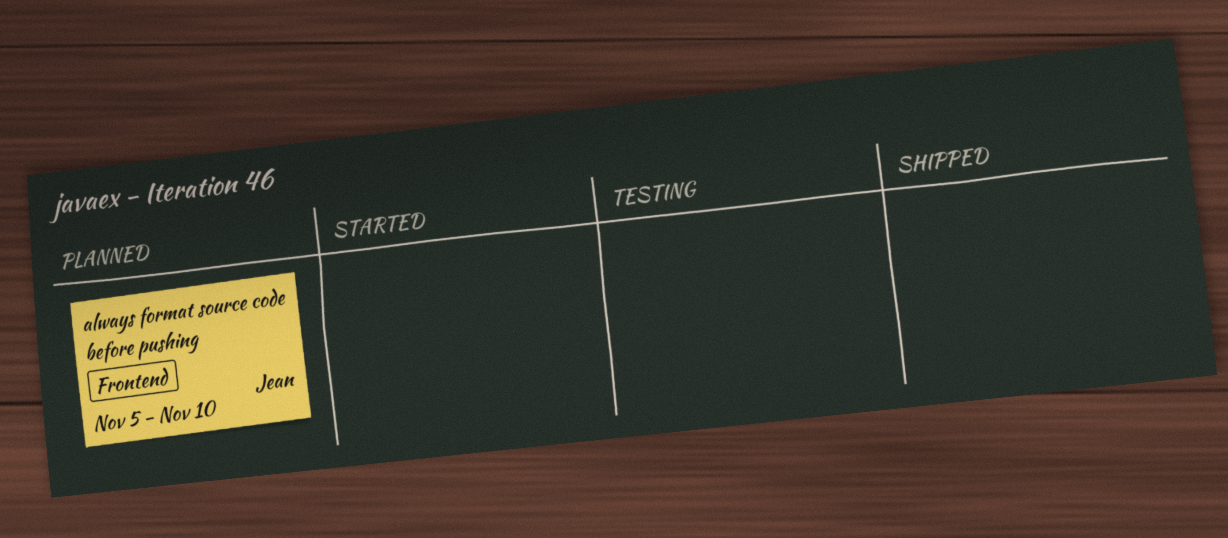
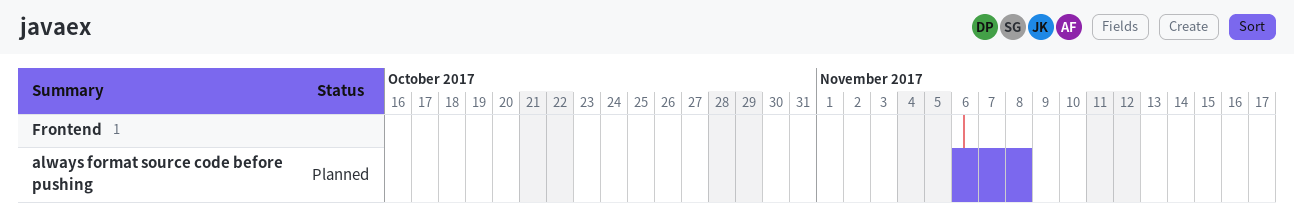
always format source code before pushing, start: Nov 5 -> Nov 6
always format source code before pushing, due: Nov 10 -> Nov 8

